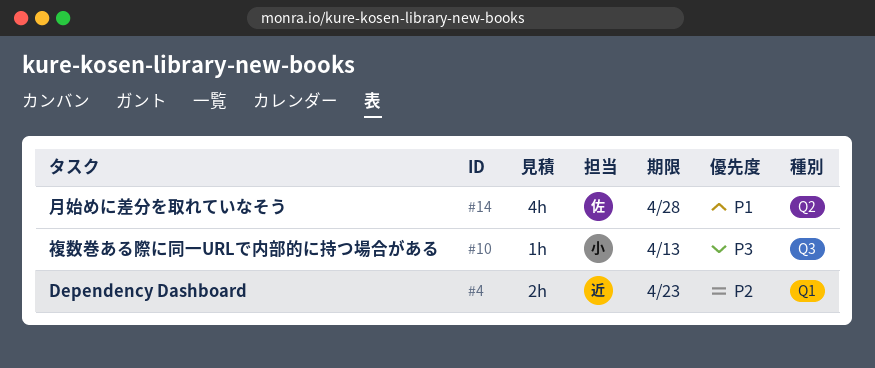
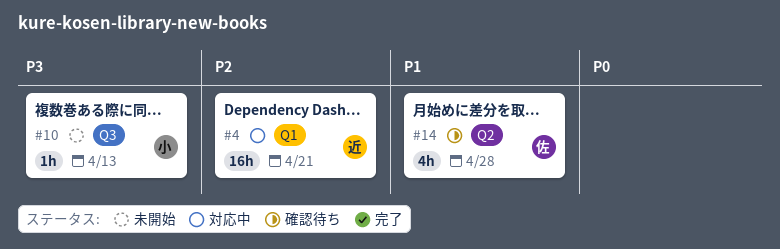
#4, estimate: 2h -> 16h
#4, due: Apr 23 -> Apr 21

